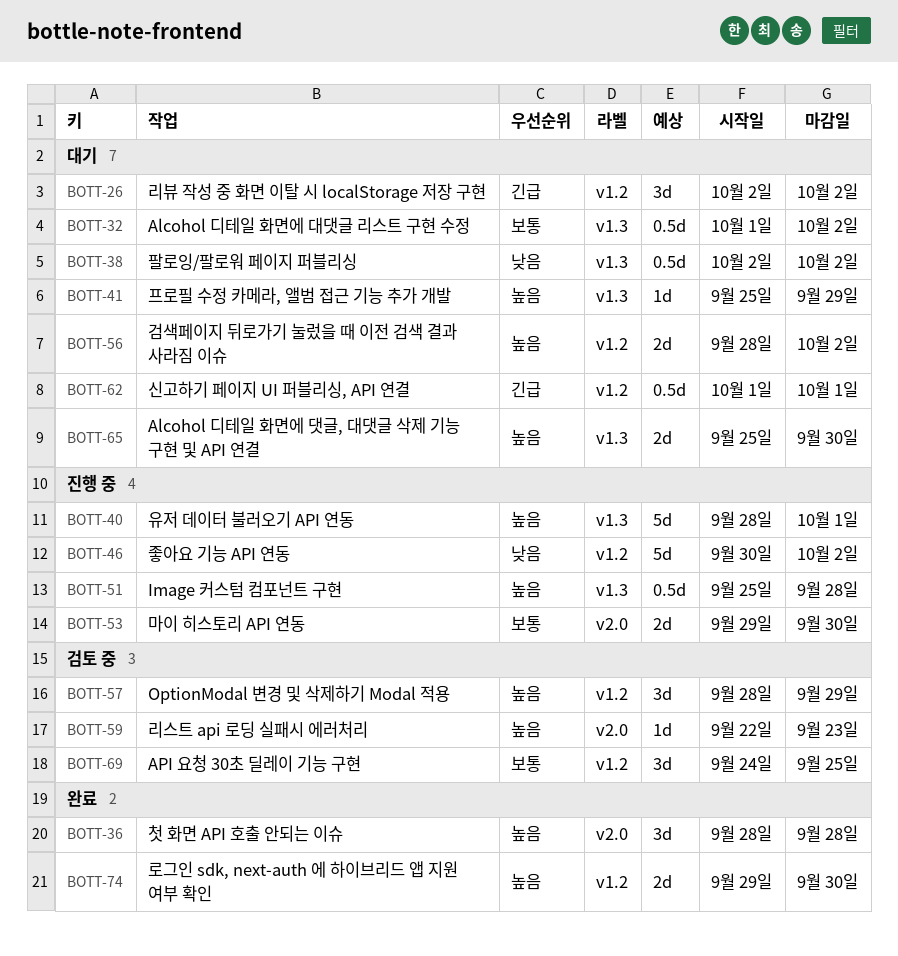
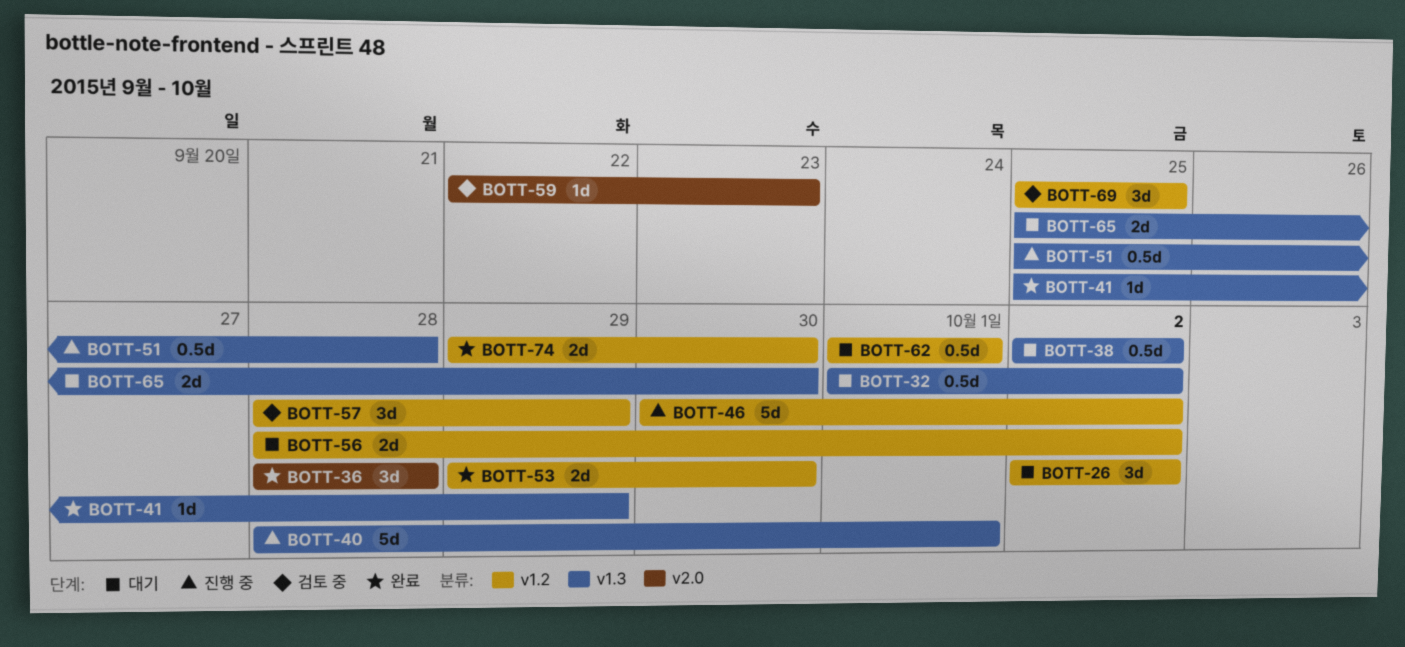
BOTT-41, status: 대기 -> 완료
BOTT-53, status: 진행 중 -> 완료
BOTT-53, label: v2.0 -> v1.2
BOTT-69, start: Sep 24 -> Sep 25

